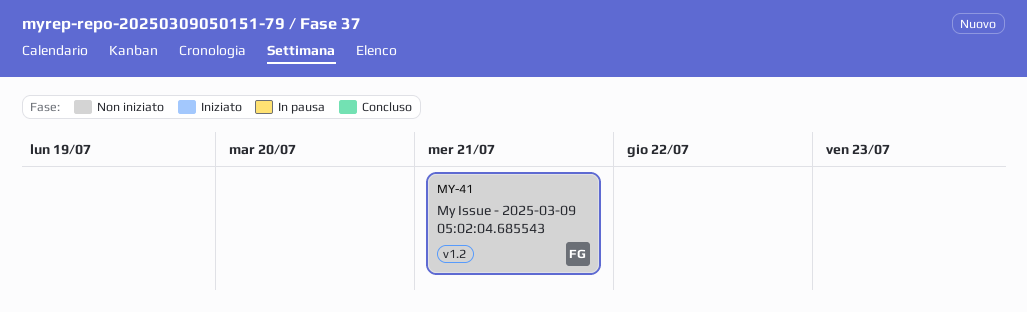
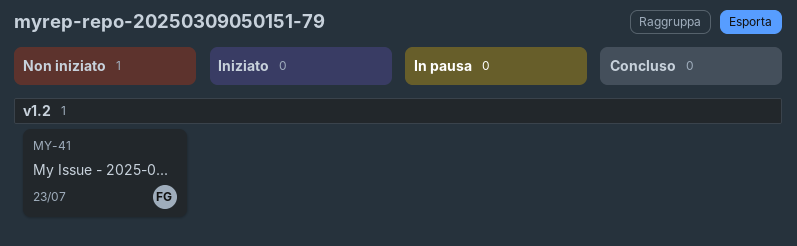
MY-41, due: Jul 21 -> Jul 23

